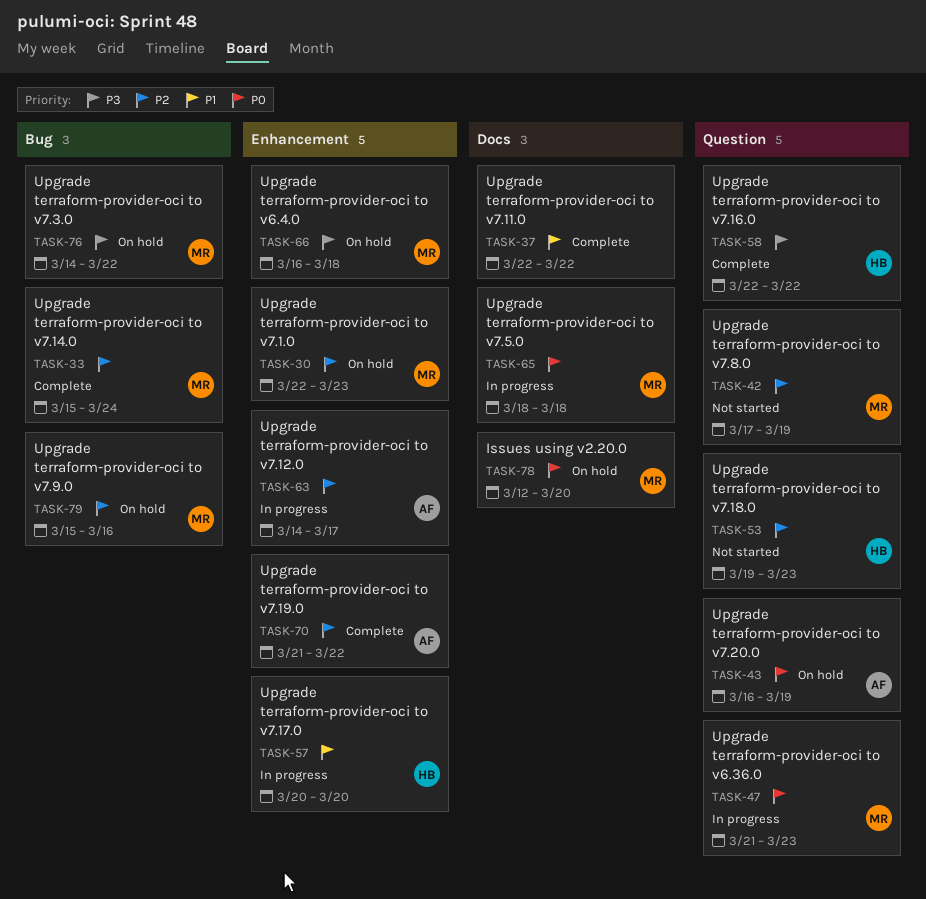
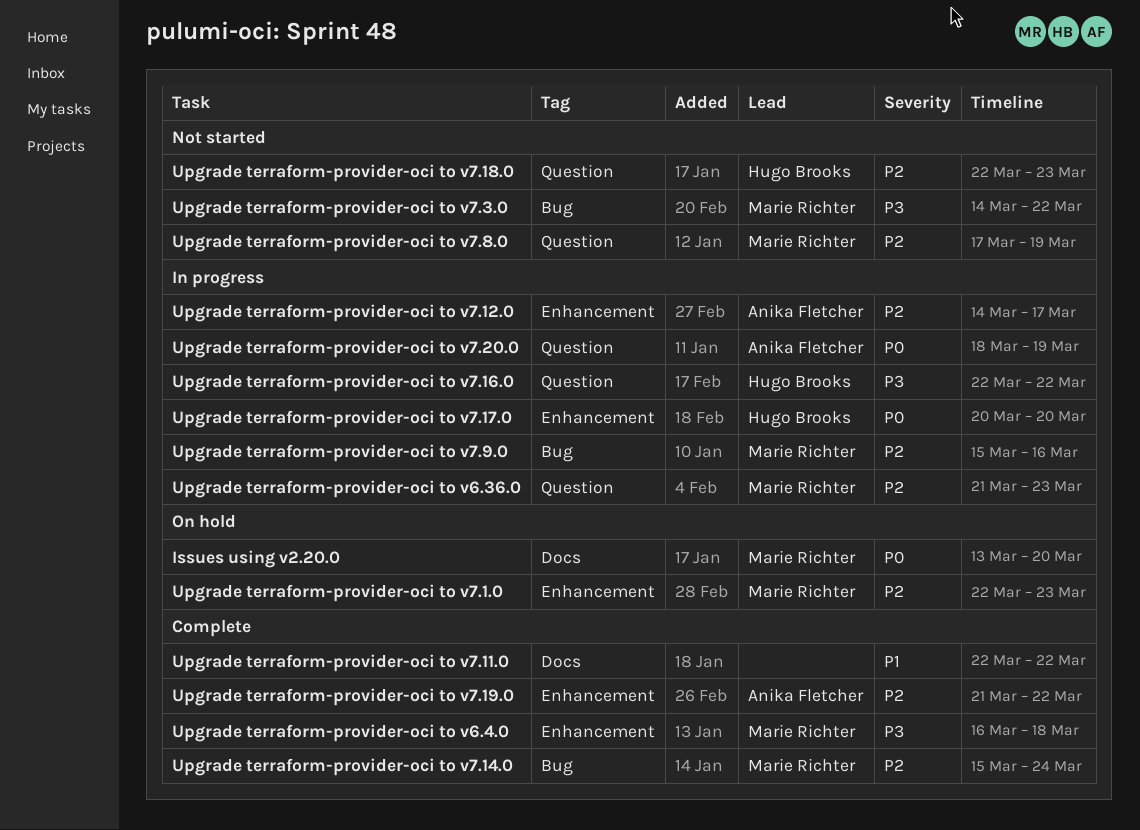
Issues using v2.20.0, start: Mar 12 -> Mar 13
Upgrade terraform-provider-oci to v6.36.0, priority: P0 -> P2
Upgrade terraform-provider-oci to v6.4.0, status: On hold -> Complete
Upgrade terraform-provider-oci to v7.16.0, status: Complete -> In progress
Upgrade terraform-provider-oci to v7.17.0, priority: P1 -> P0
Upgrade terraform-provider-oci to v7.18.0, start: Mar 19 -> Mar 22
Upgrade terraform-provider-oci to v7.20.0, status: On hold -> In progress
Upgrade terraform-provider-oci to v7.20.0, start: Mar 16 -> Mar 18
Upgrade terraform-provider-oci to v7.3.0, status: On hold -> Not started
Upgrade terraform-provider-oci to v7.5.0: present -> none
Upgrade terraform-provider-oci to v7.9.0, status: On hold -> In progress

